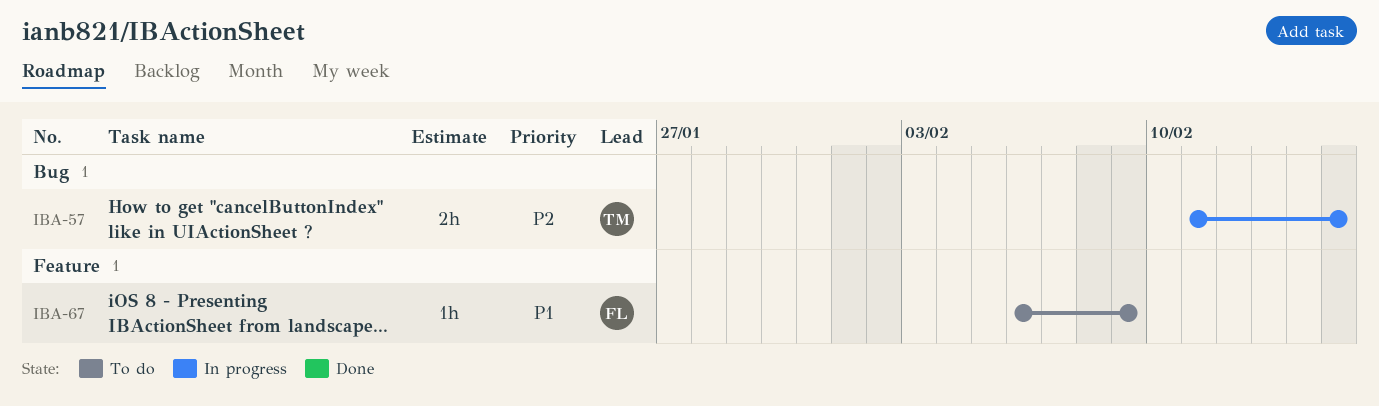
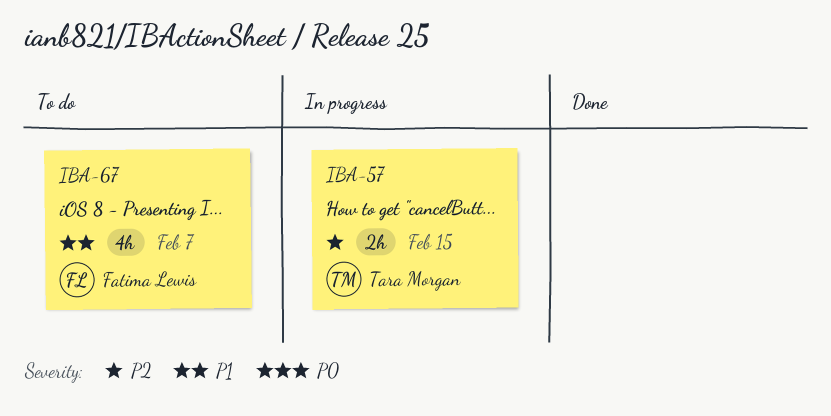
IBA-67, estimate: 1h -> 4h
IBA-67, due: Feb 9 -> Feb 7

